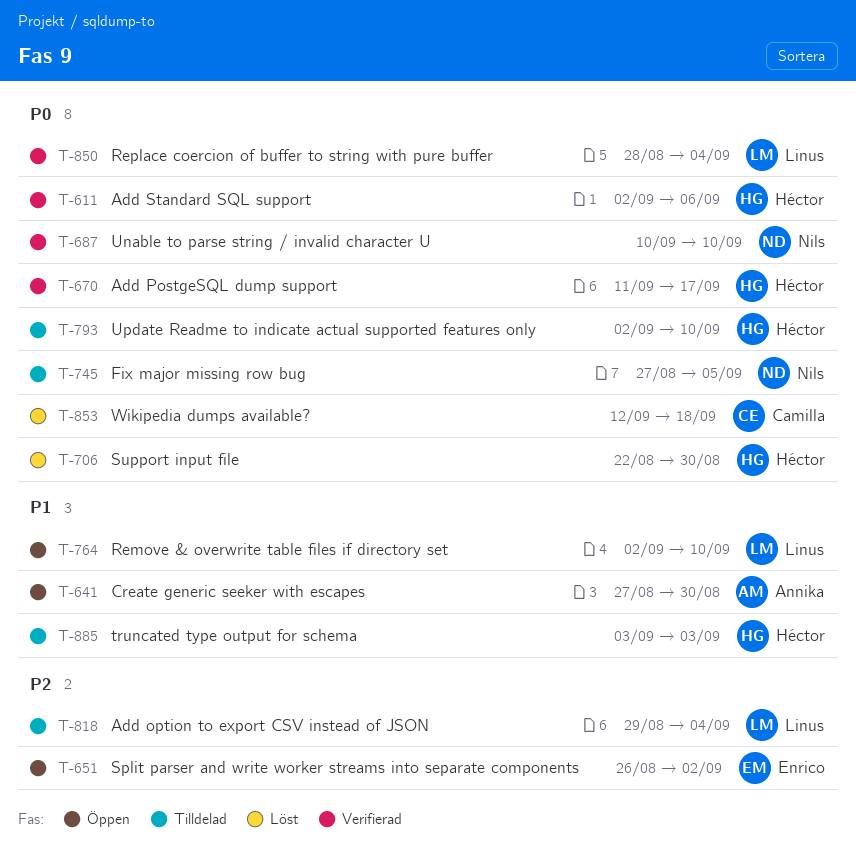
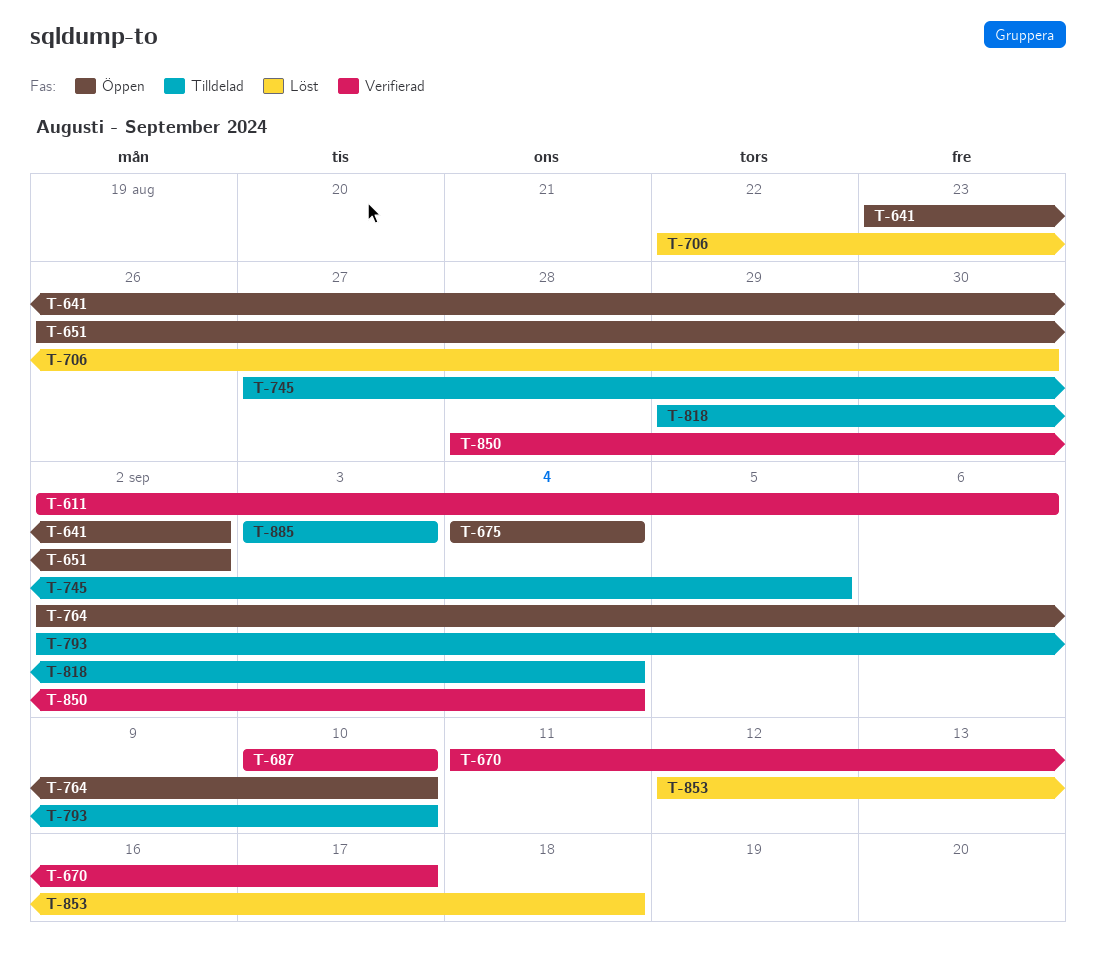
T-641, start: Aug 27 -> Aug 23
T-641, due: Aug 30 -> Sep 2
T-675: none -> present

